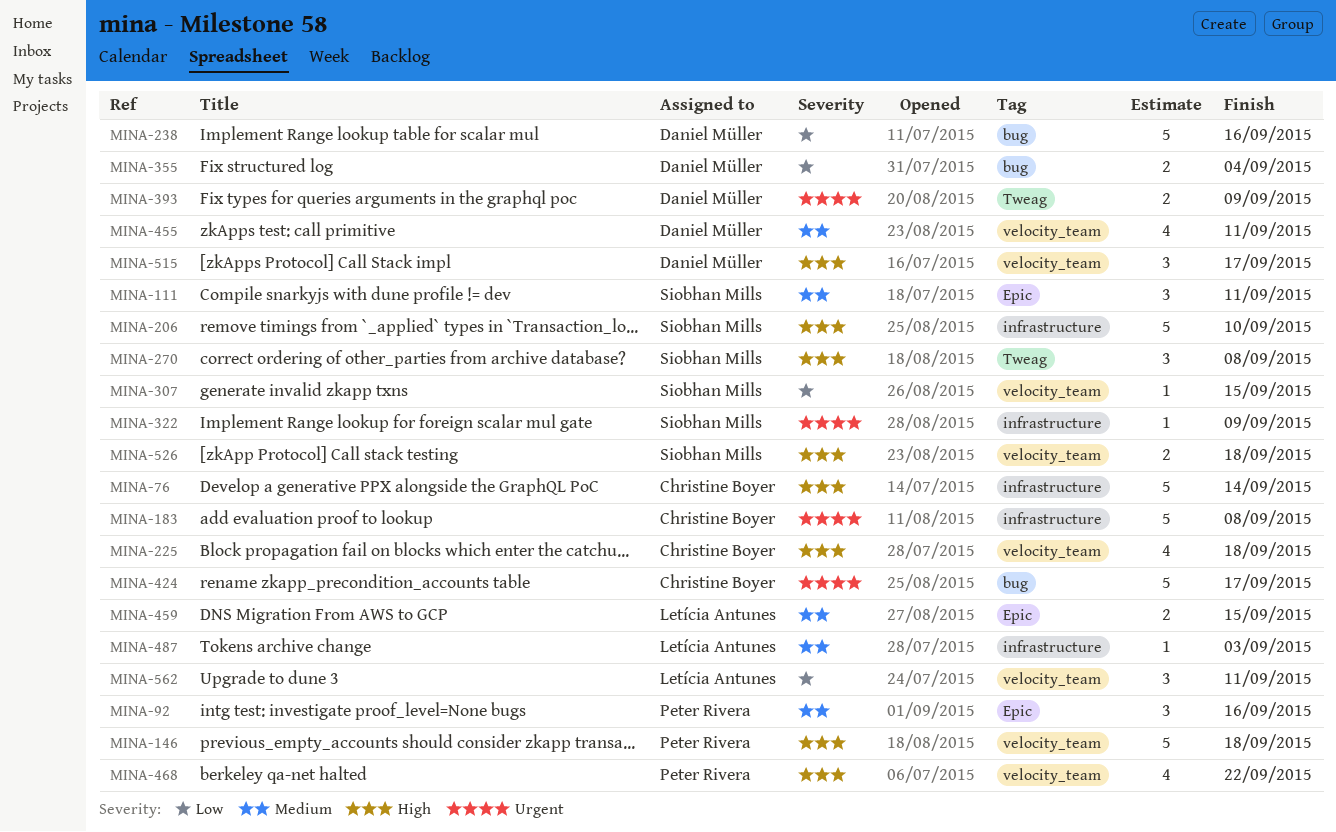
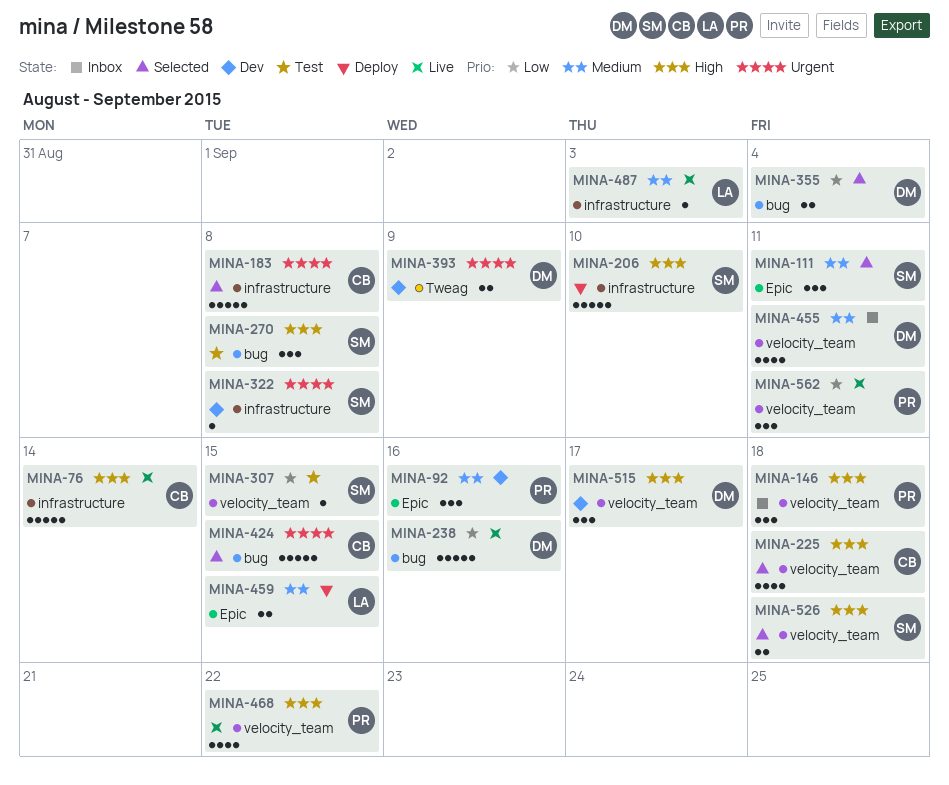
MINA-146, estimate: 5 -> 3
MINA-270, label: Tweag -> bug
MINA-322, due: Sep 9 -> Sep 8
MINA-424, due: Sep 17 -> Sep 15
MINA-562, owner: Letícia Antunes -> Peter Rivera

